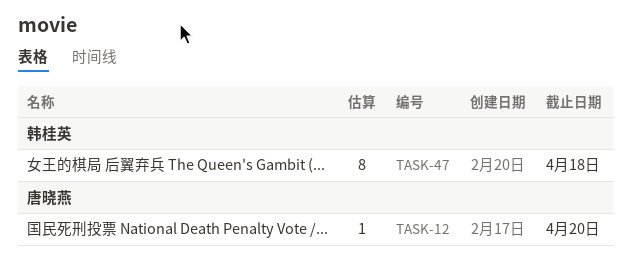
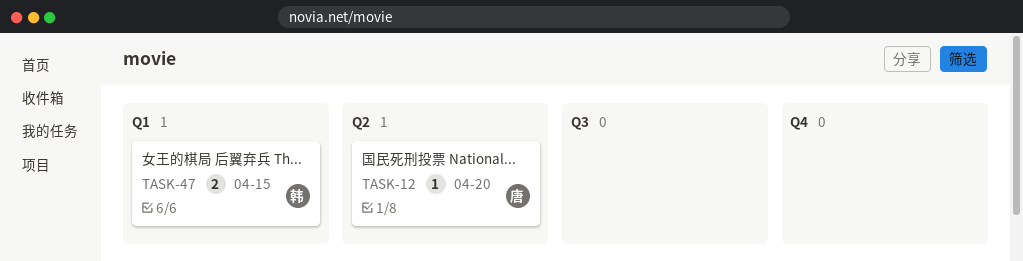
TASK-47, estimate: 8 -> 2
TASK-47, due: Apr 18 -> Apr 15

